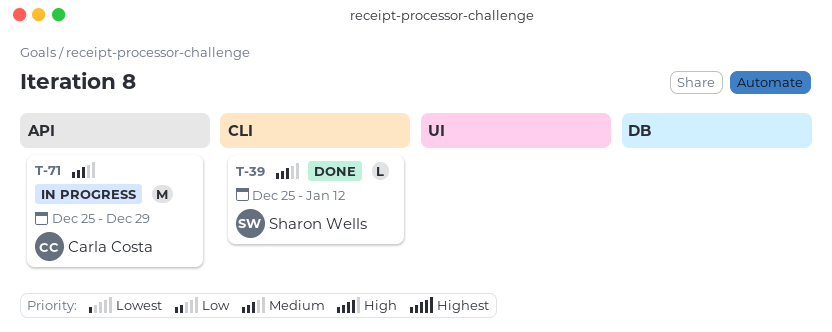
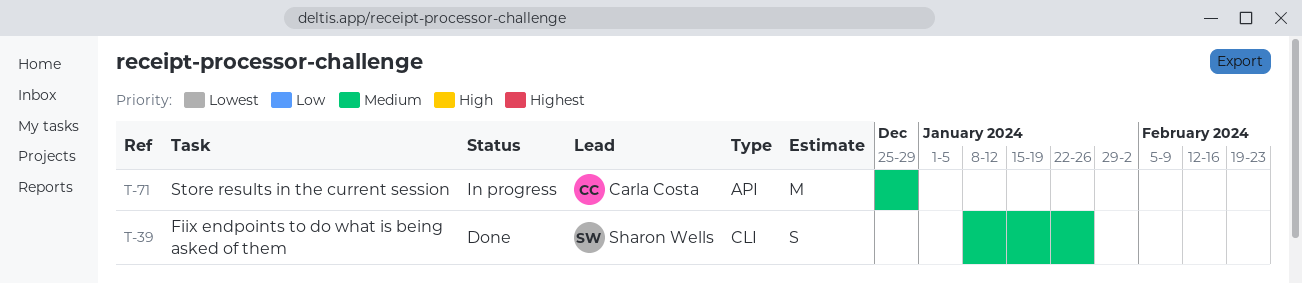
T-39, estimate: L -> S
T-39, start: Dec 25 -> Jan 8
T-39, due: Jan 12 -> Jan 26

